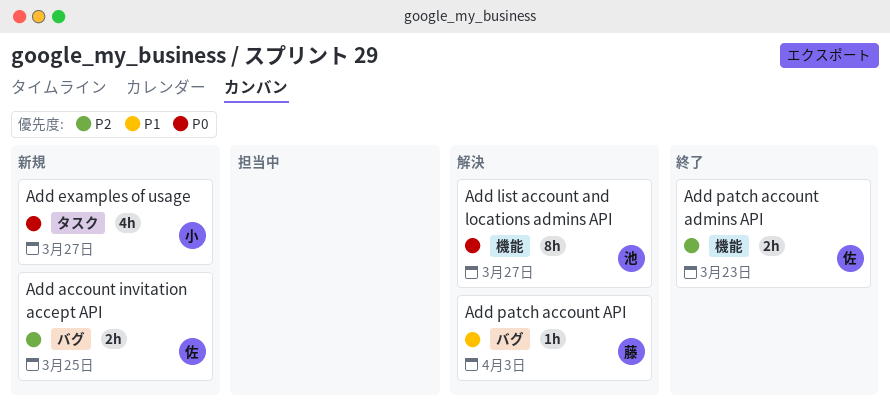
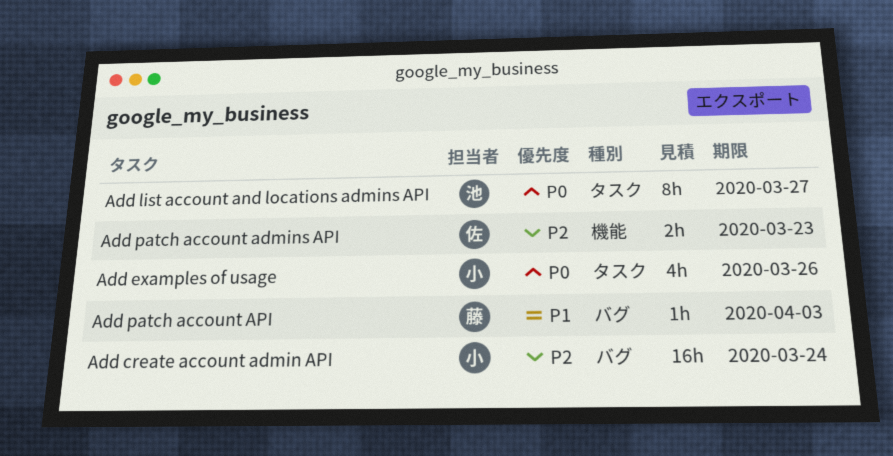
Add account invitation accept API: present -> none
Add create account admin API: none -> present
Add examples of usage, due: Mar 27 -> Mar 26
Add list account and locations admins API, label: 機能 -> タスク

